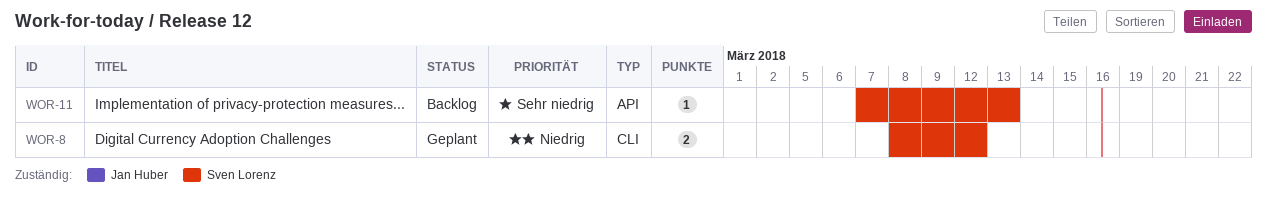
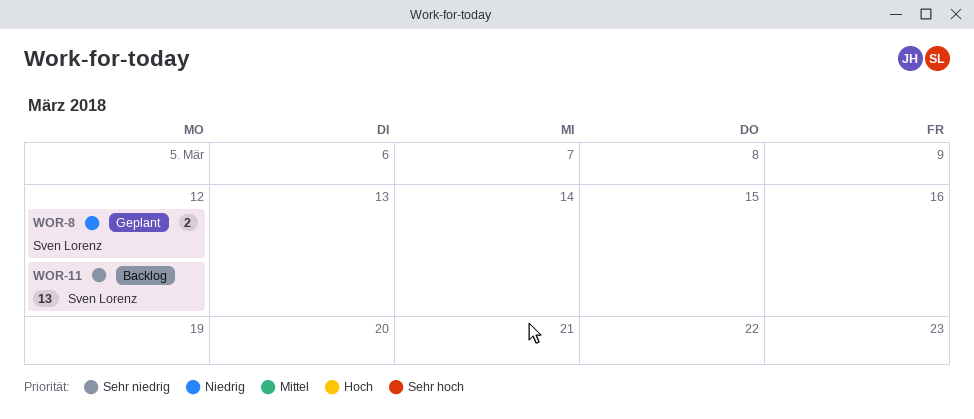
WOR-11, estimate: 1 -> 13
WOR-11, due: Mar 13 -> Mar 12

